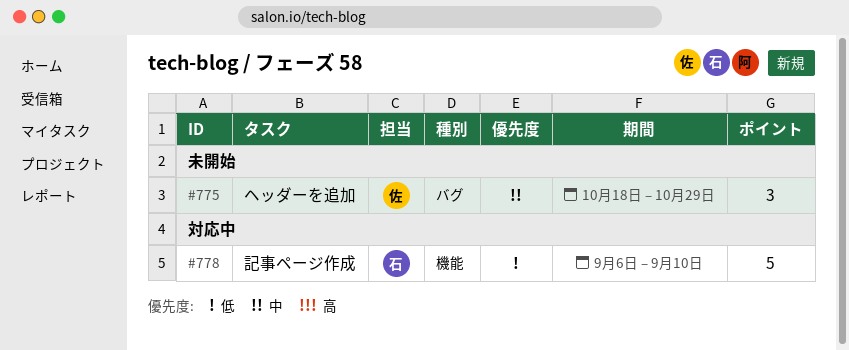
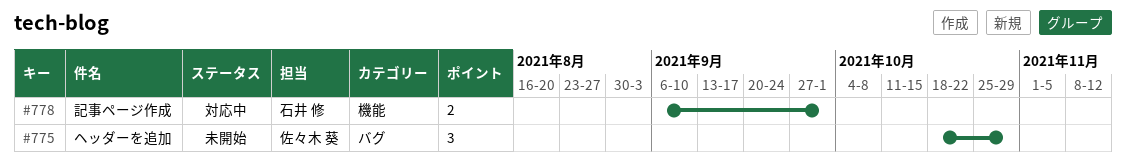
#778, estimate: 5 -> 2
#778, due: Sep 10 -> Oct 1

